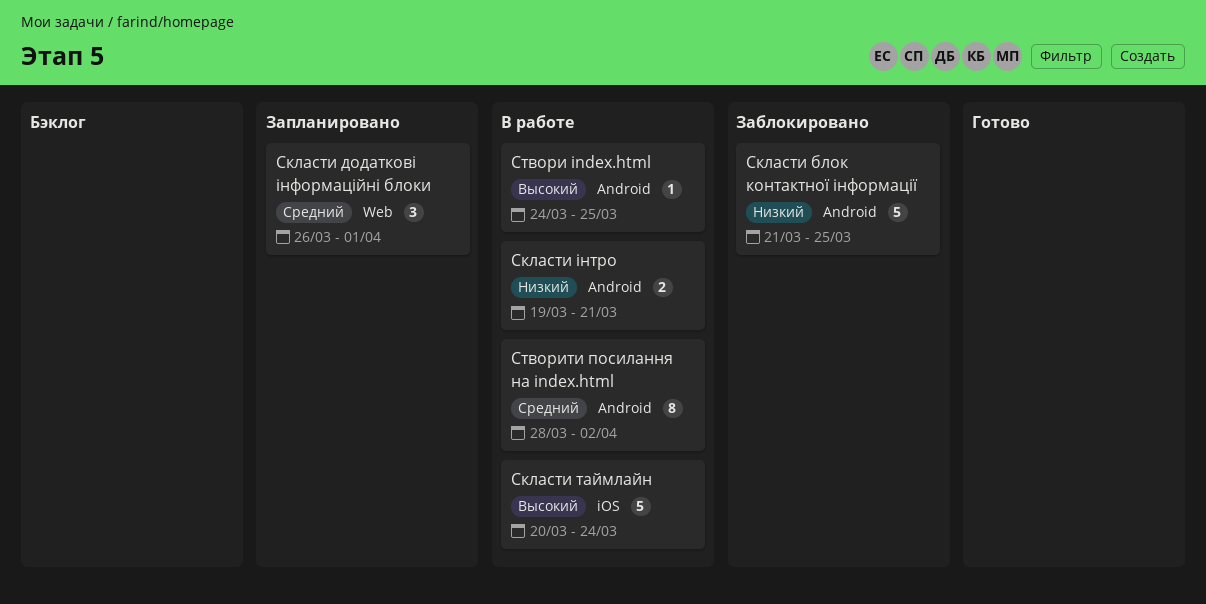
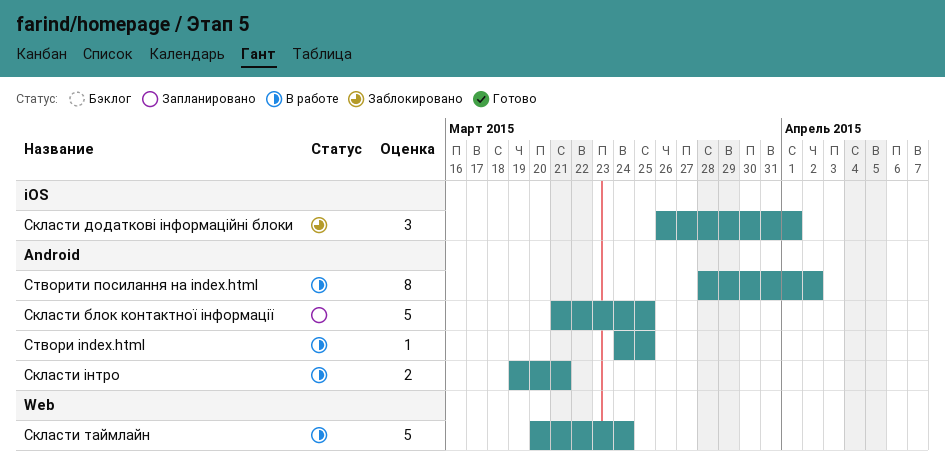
Скласти блок контактної інформації, status: Заблокировано -> Запланировано
Скласти додаткові інформаційні блоки, status: Запланировано -> Заблокировано
Скласти додаткові інформаційні блоки, label: Web -> iOS
Скласти таймлайн, label: iOS -> Web

